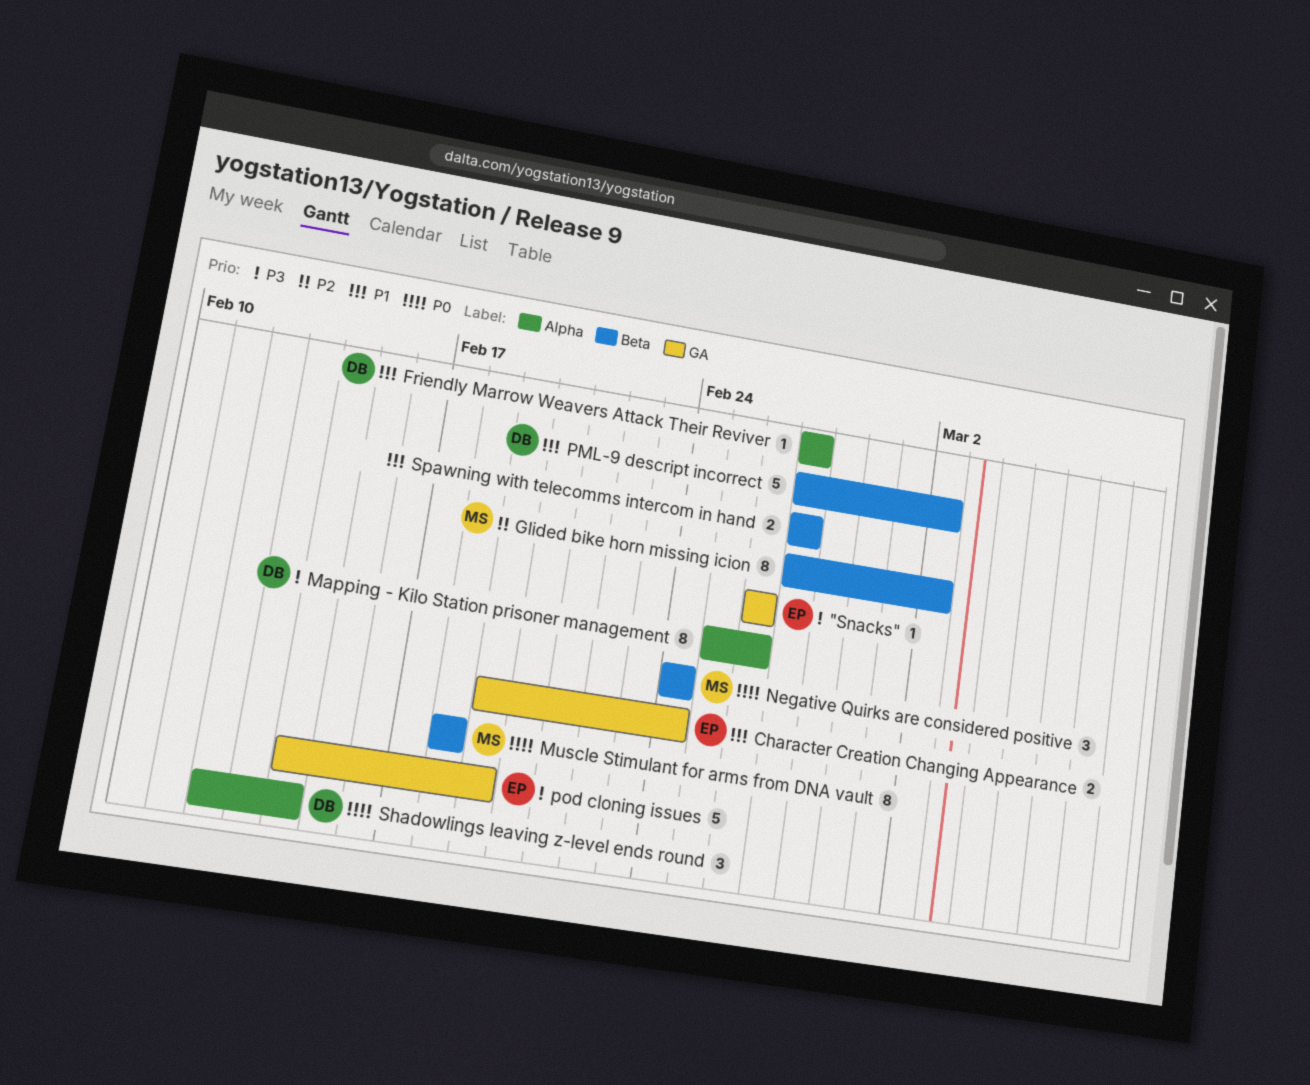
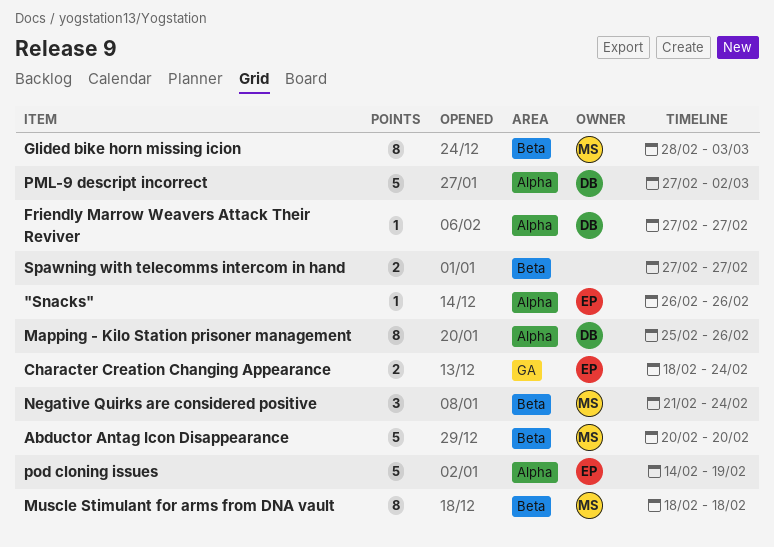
"Snacks", label: GA -> Alpha
Abductor Antag Icon Disappearance: none -> present
Character Creation Changing Appearance, start: Feb 19 -> Feb 18
Glided bike horn missing icion, start: Feb 27 -> Feb 28
Glided bike horn missing icion, due: Mar 2 -> Mar 3
Negative Quirks are considered positive, start: Feb 24 -> Feb 21
PML-9 descript incorrect, label: Beta -> Alpha
pod cloning issues, label: GA -> Alpha
Shadowlings leaving z-level ends round: present -> none

